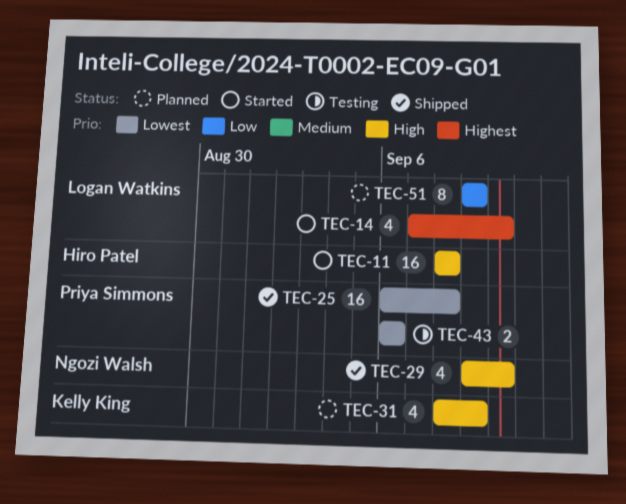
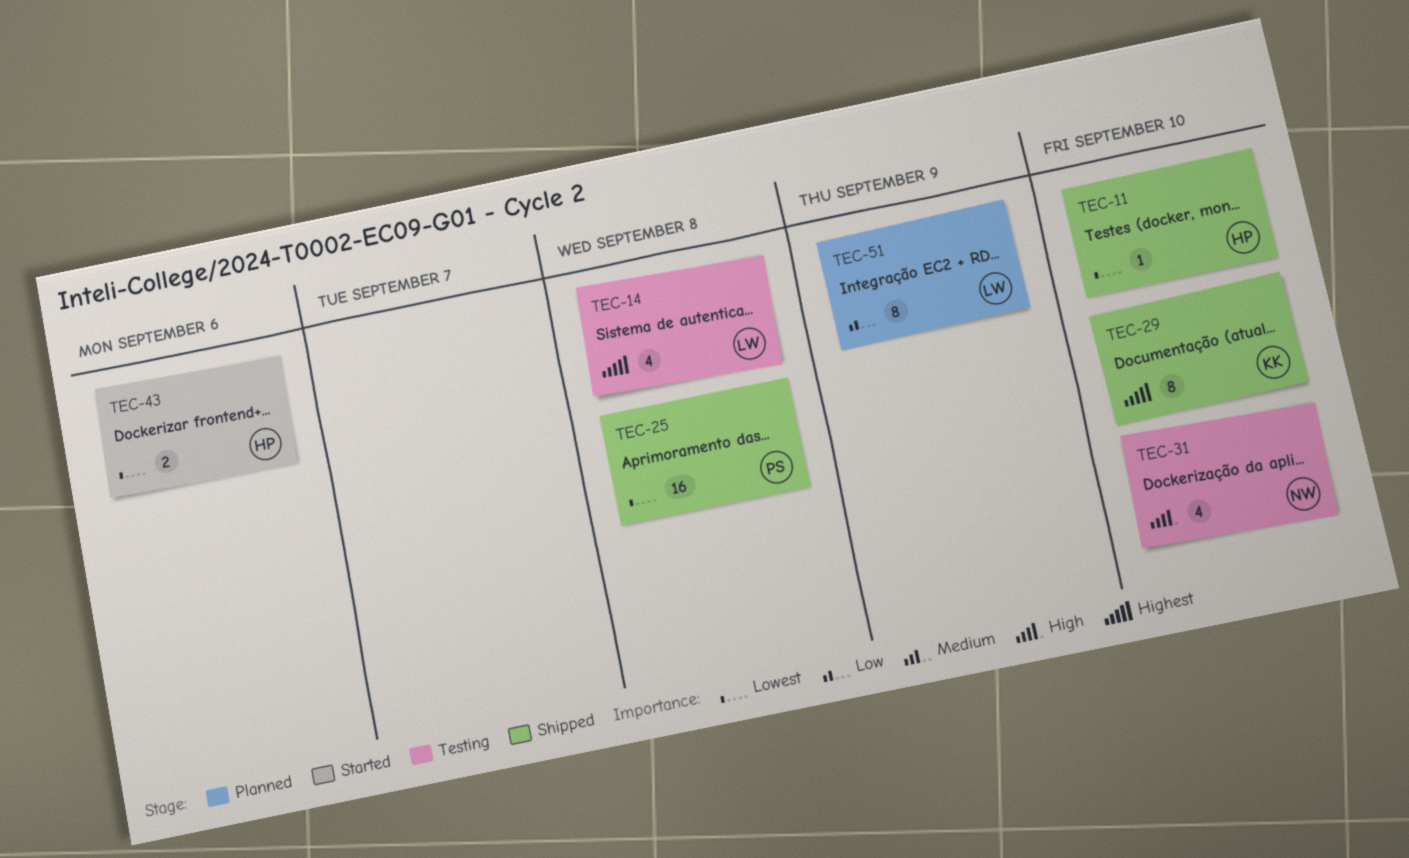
TEC-11, status: Started -> Shipped
TEC-11, priority: High -> Lowest
TEC-11, estimate: 16 -> 1
TEC-11, due: Sep 8 -> Sep 10
TEC-14, status: Started -> Testing
TEC-14, due: Sep 10 -> Sep 8
TEC-29, owner: Ngozi Walsh -> Kelly King
TEC-29, priority: High -> Highest
TEC-29, estimate: 4 -> 8
TEC-31, status: Planned -> Testing
TEC-31, owner: Kelly King -> Ngozi Walsh
TEC-31, due: Sep 9 -> Sep 10
TEC-43, status: Testing -> Started
TEC-43, owner: Priya Simmons -> Hiro Patel

